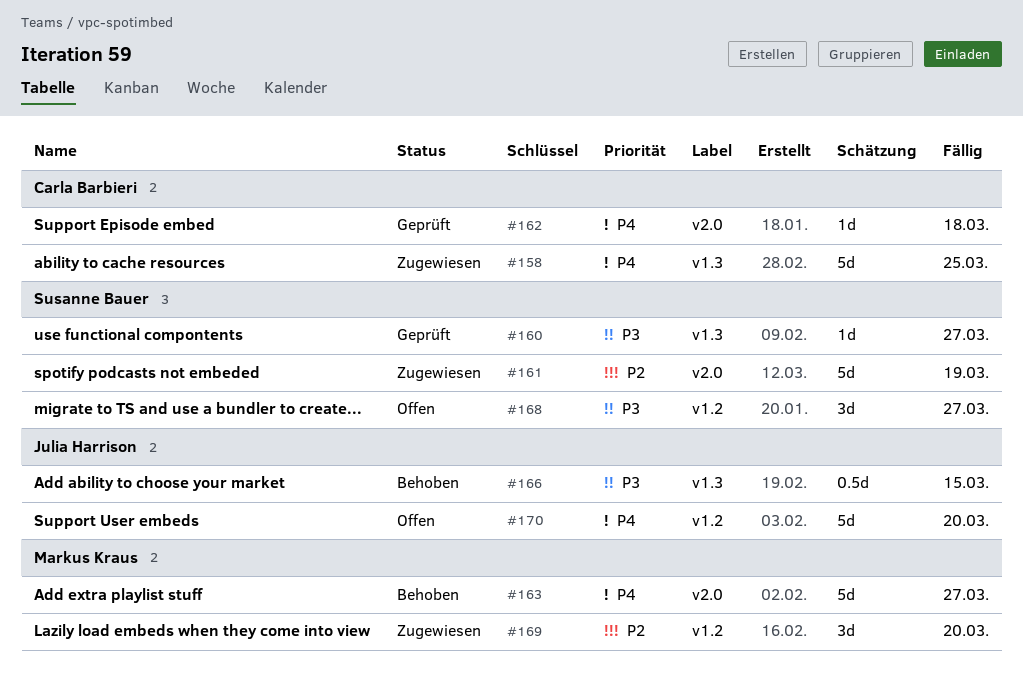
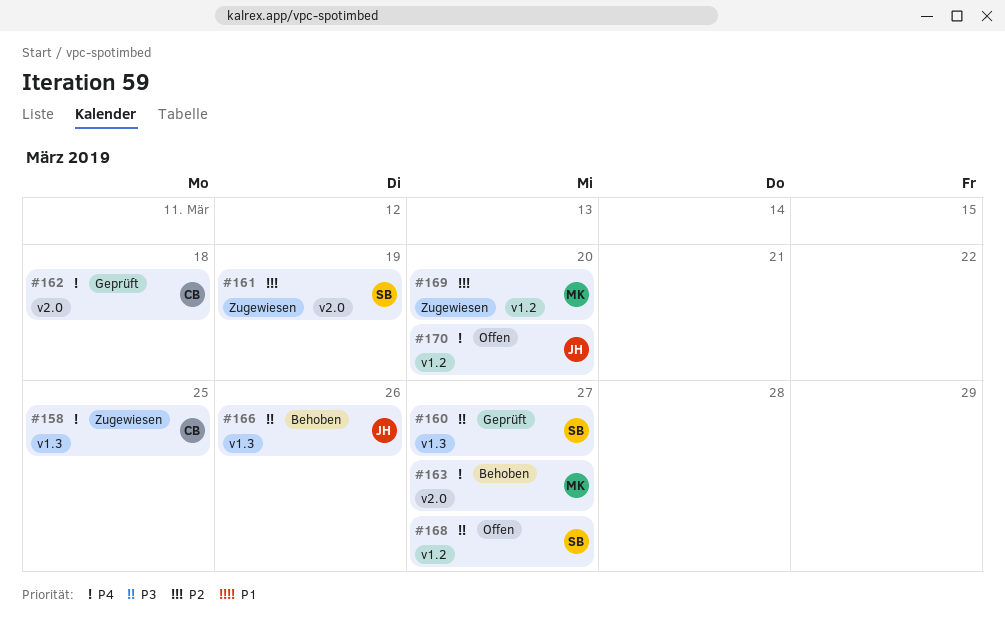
#166, due: Mar 15 -> Mar 26

